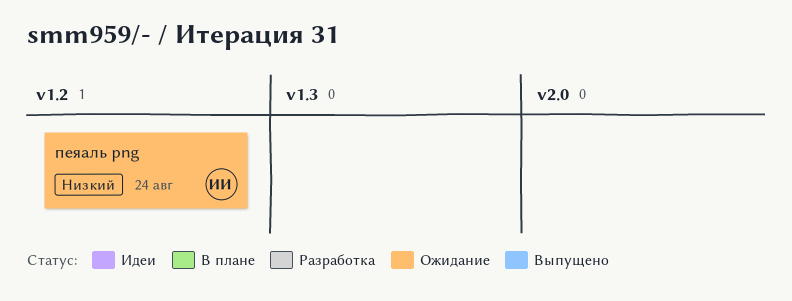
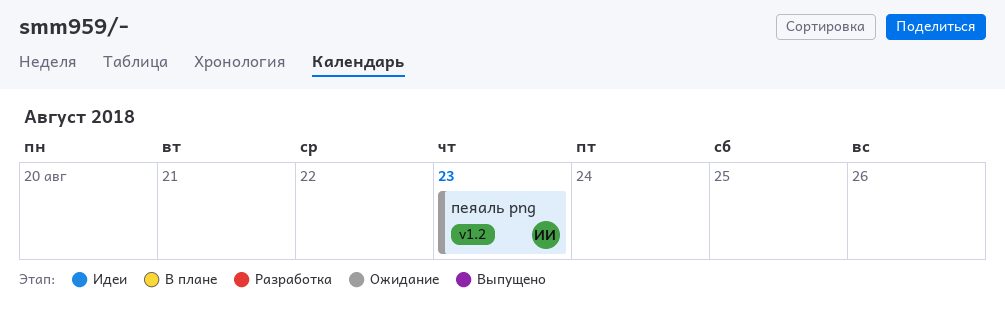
пеяаль png, due: Aug 24 -> Aug 23

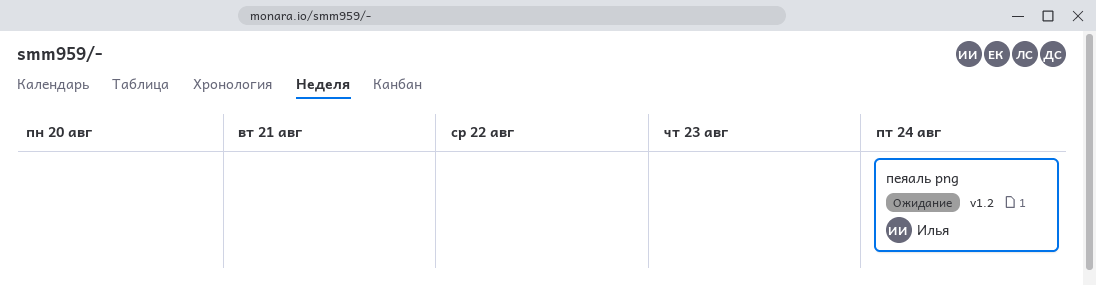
пеяаль png, due: Aug 23 -> Aug 24

